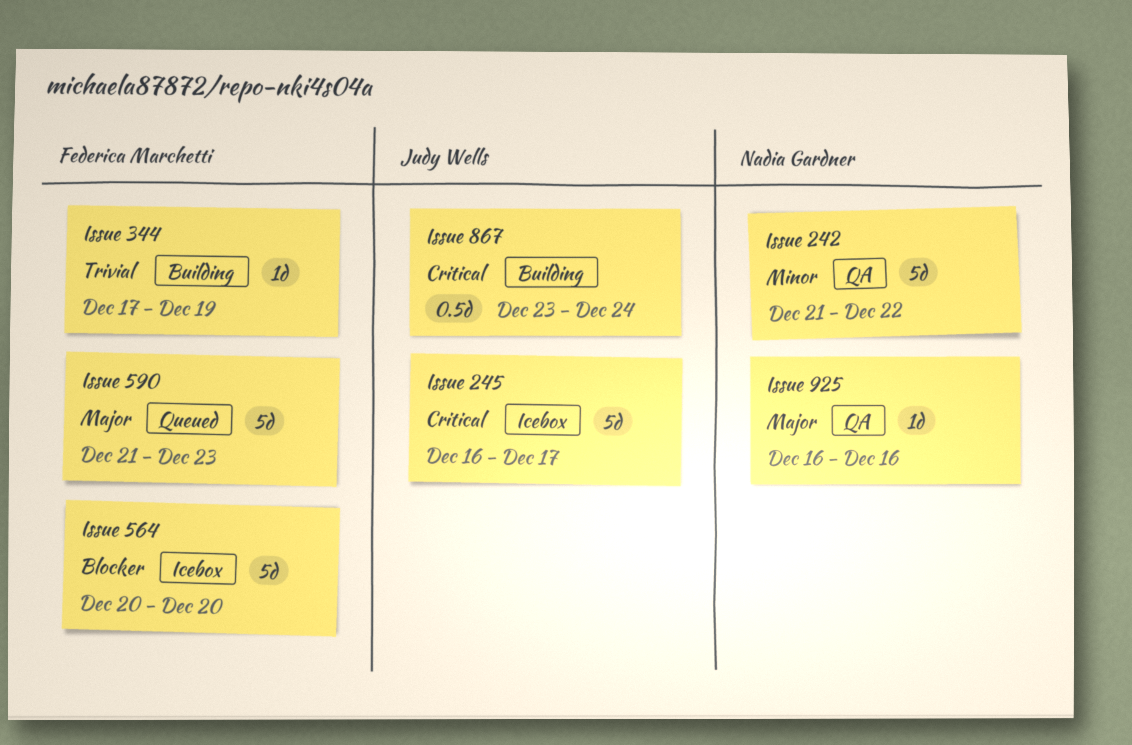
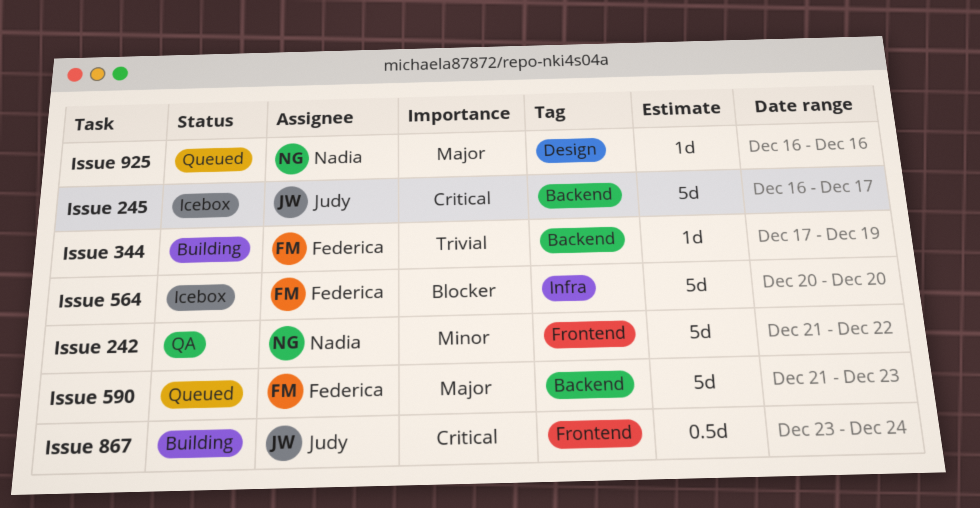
Issue 925, status: QA -> Queued

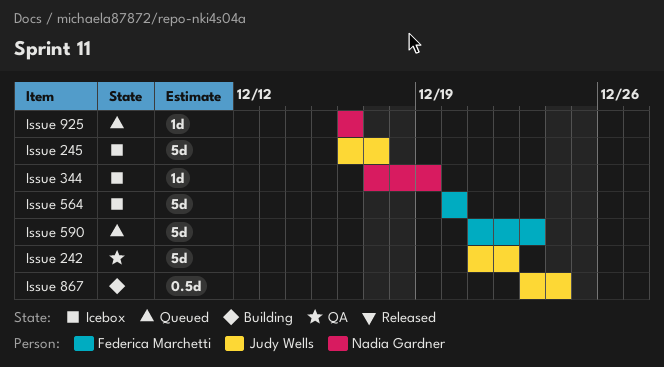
Issue 242, owner: Nadia Gardner -> Judy Wells
Issue 344, status: Building -> Icebox
Issue 344, owner: Federica Marchetti -> Nadia Gardner

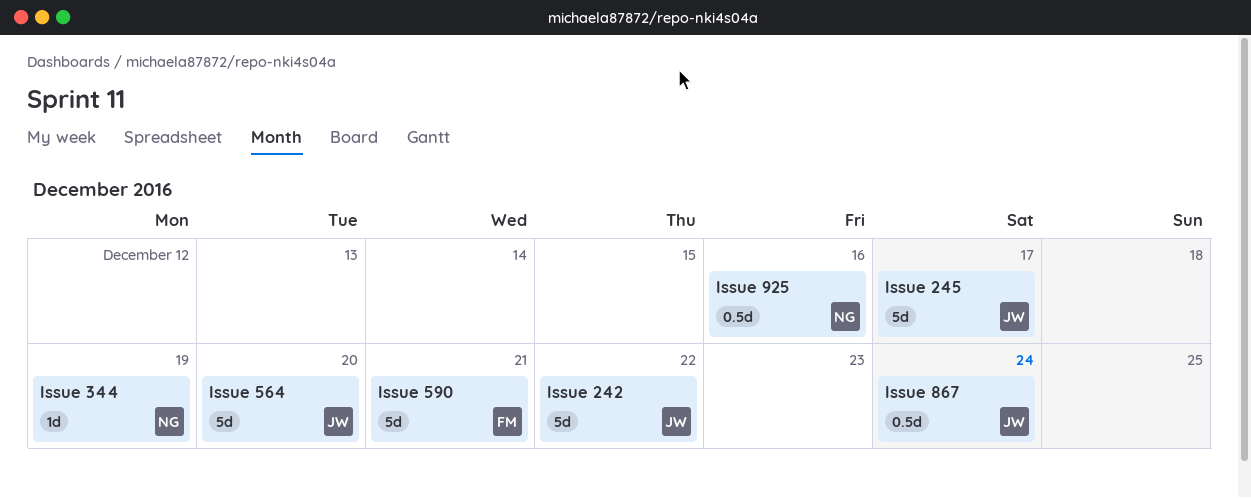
Issue 564, owner: Federica Marchetti -> Judy Wells
Issue 590, due: Dec 23 -> Dec 21
Issue 925, estimate: 1d -> 0.5d

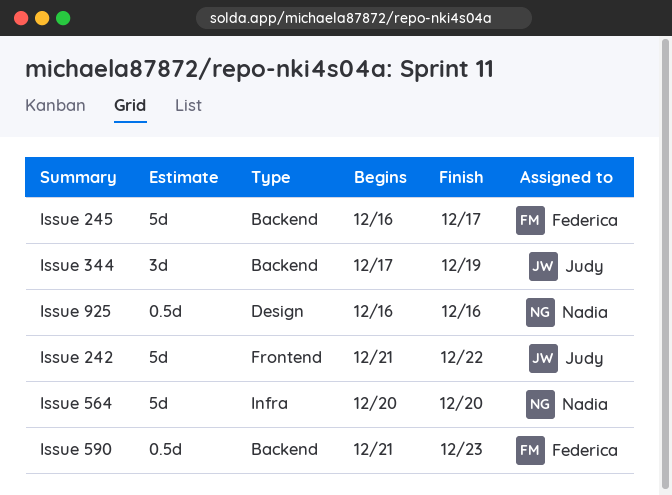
Issue 245, owner: Judy -> Federica
Issue 344, owner: Nadia -> Judy
Issue 344, estimate: 1d -> 3d
Issue 564, owner: Judy -> Nadia
Issue 590, estimate: 5d -> 0.5d
Issue 590, due: Dec 21 -> Dec 23
Issue 867: present -> none

